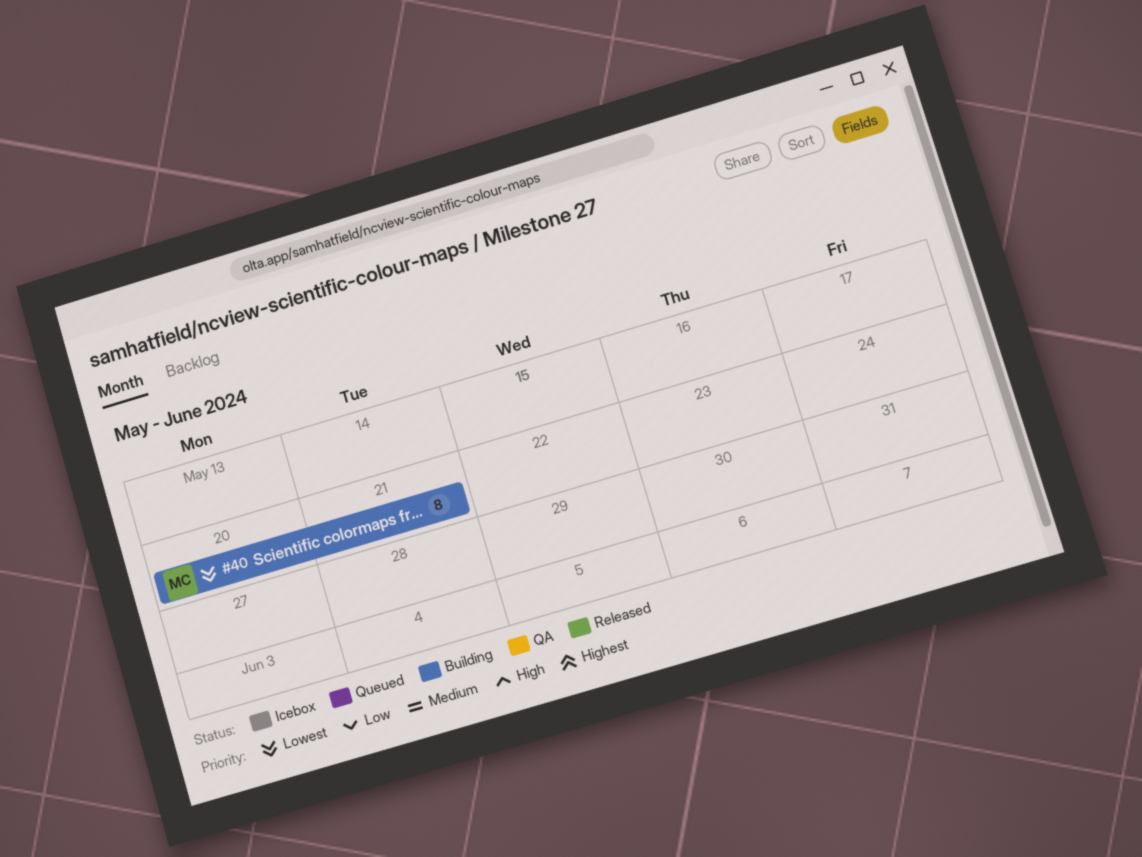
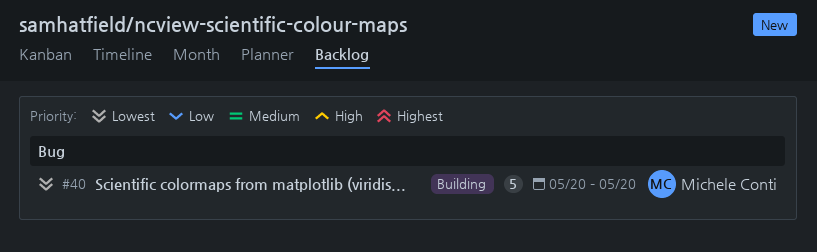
#40, estimate: 8 -> 5
#40, due: May 21 -> May 20

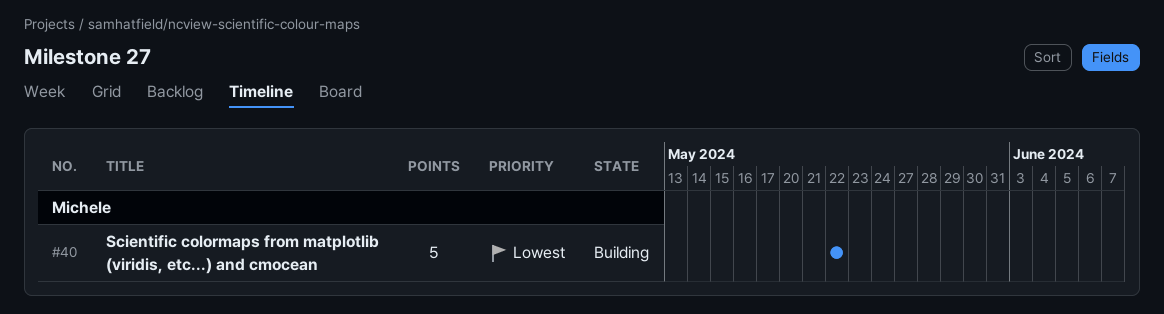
#40, start: May 20 -> May 22
#40, due: May 20 -> May 22

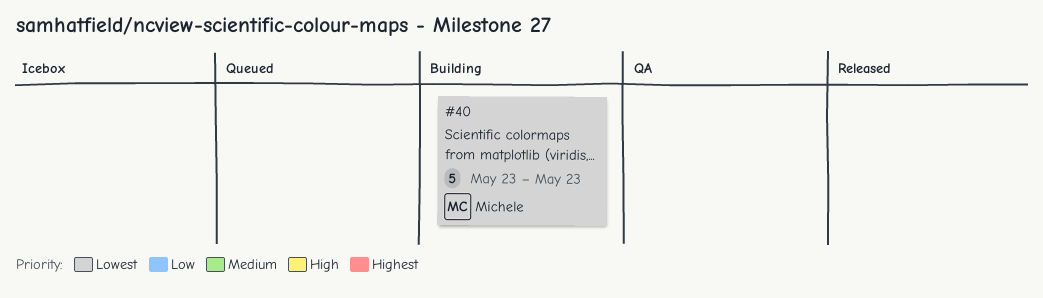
#40, start: May 22 -> May 23
#40, due: May 22 -> May 23

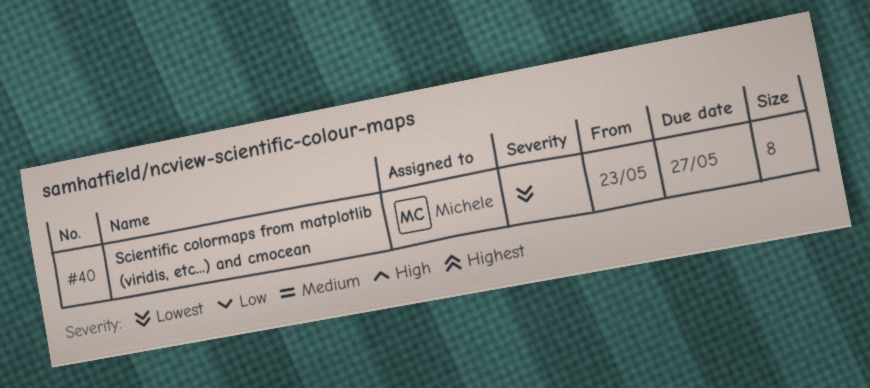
#40, estimate: 5 -> 8
#40, due: May 23 -> May 27

